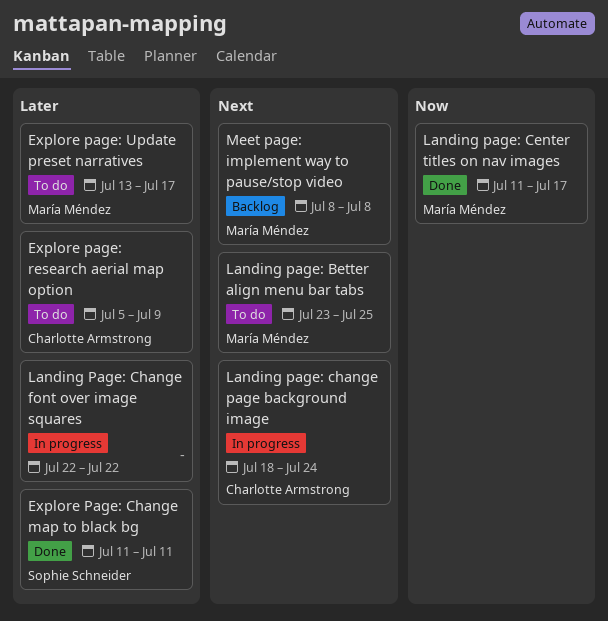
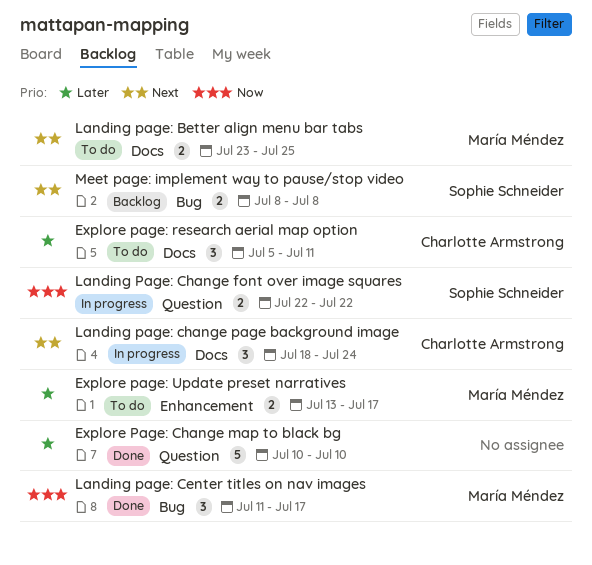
Explore Page: Change map to black bg, owner: Sophie Schneider -> none
Explore Page: Change map to black bg, start: Jul 11 -> Jul 10
Explore Page: Change map to black bg, due: Jul 11 -> Jul 10
Explore page: research aerial map option, due: Jul 9 -> Jul 11
Landing Page: Change font over image squares, owner: none -> Sophie Schneider
Landing Page: Change font over image squares, priority: Later -> Now
Meet page: implement way to pause/stop video, owner: María Méndez -> Sophie Schneider

